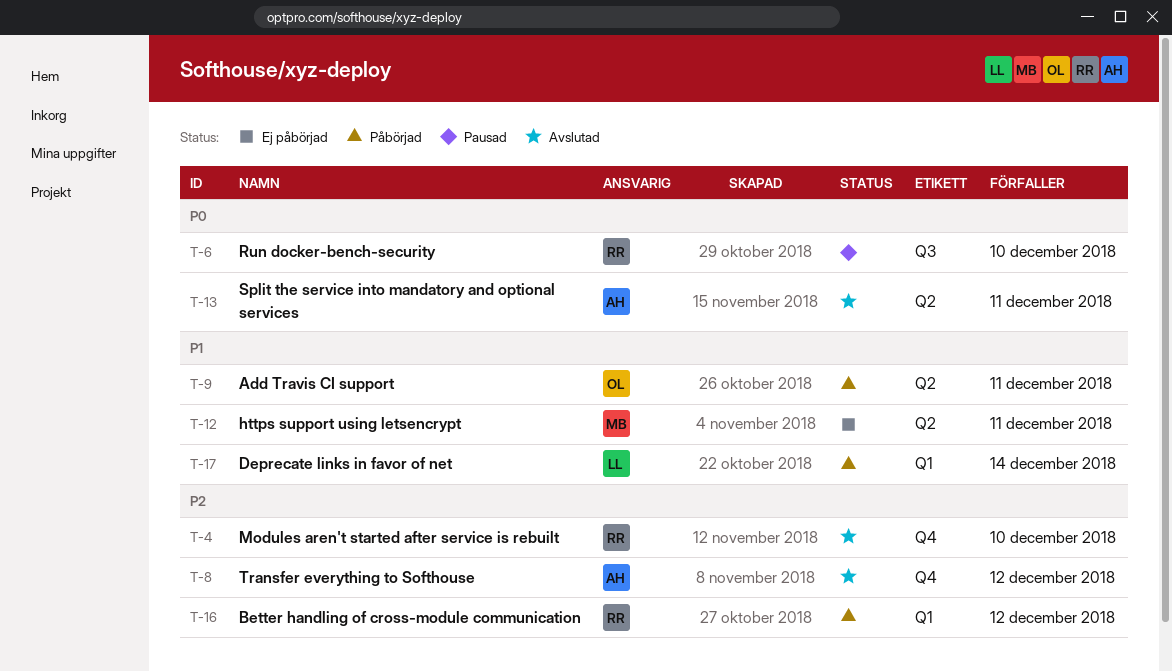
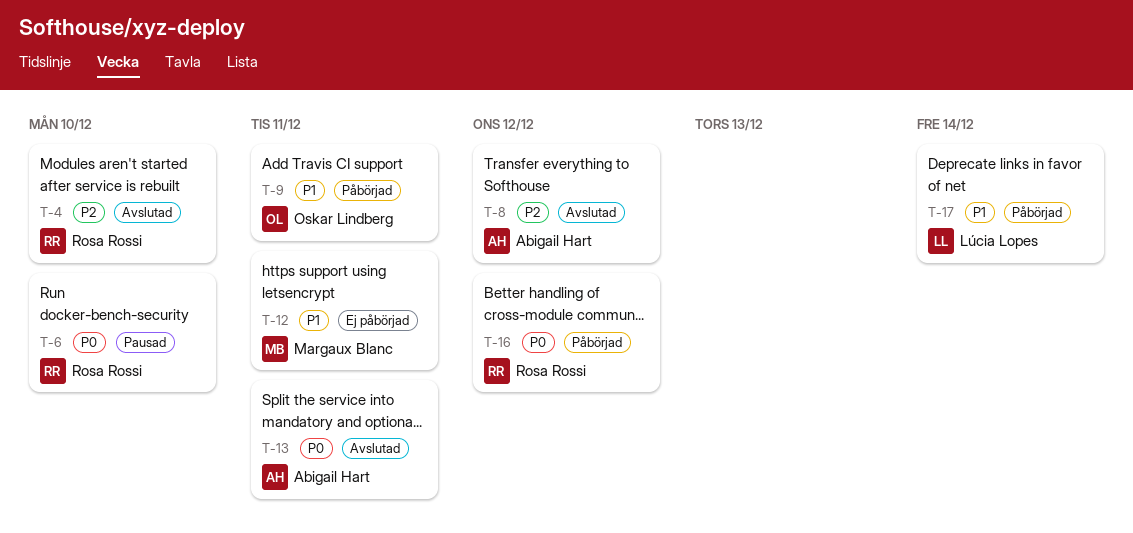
T-16, priority: P2 -> P0

